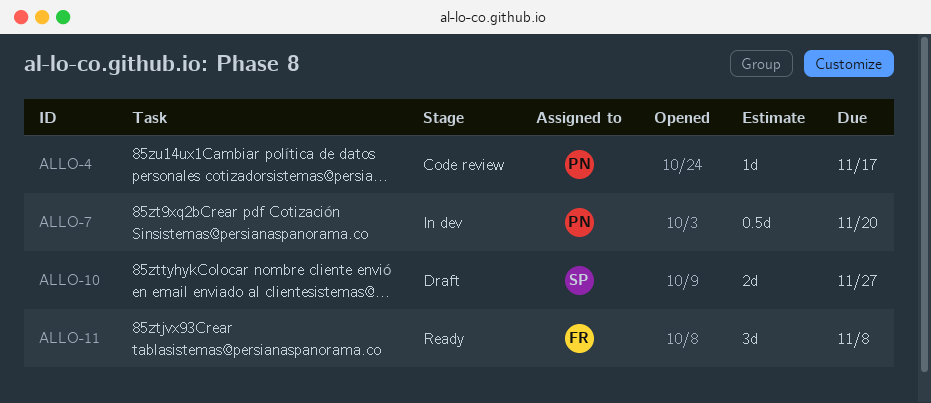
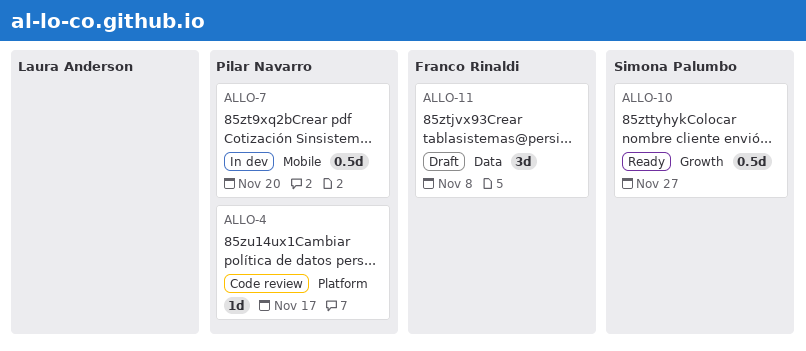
ALLO-10, status: Draft -> Ready
ALLO-10, estimate: 2d -> 0.5d
ALLO-11, status: Ready -> Draft

